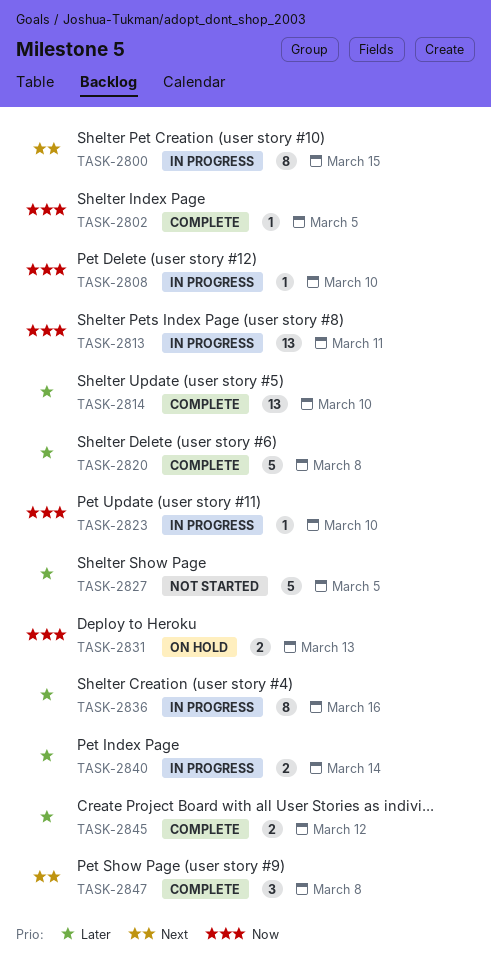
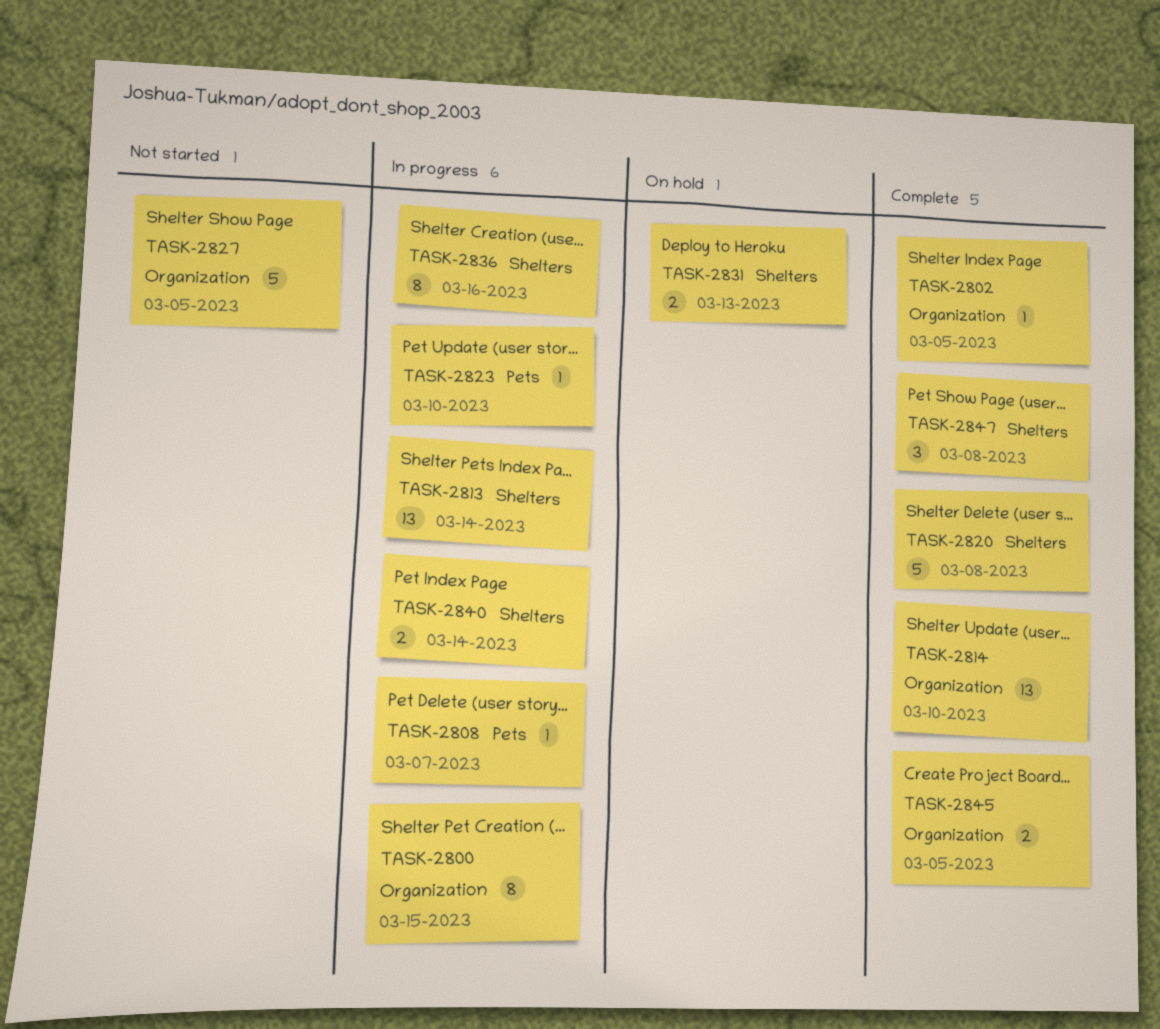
TASK-2808, due: Mar 10 -> Mar 7
TASK-2813, due: Mar 11 -> Mar 14
TASK-2845, due: Mar 12 -> Mar 5

